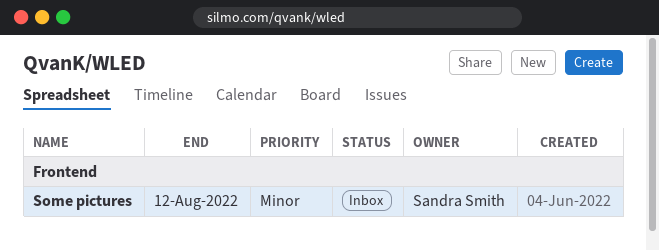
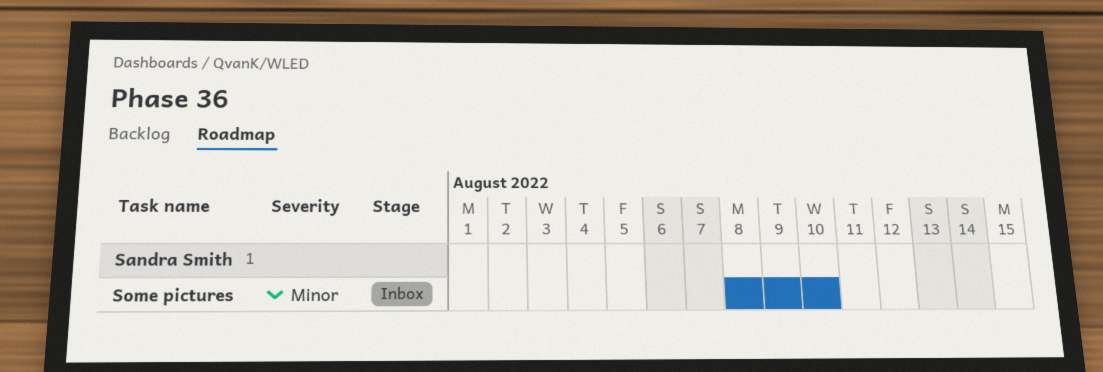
Some pictures, due: Aug 12 -> Aug 10

